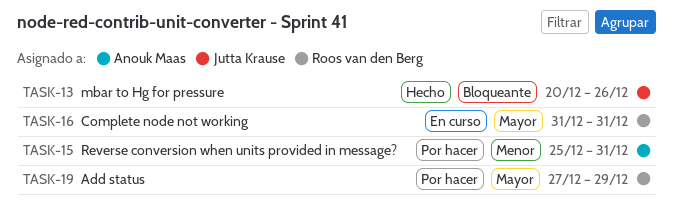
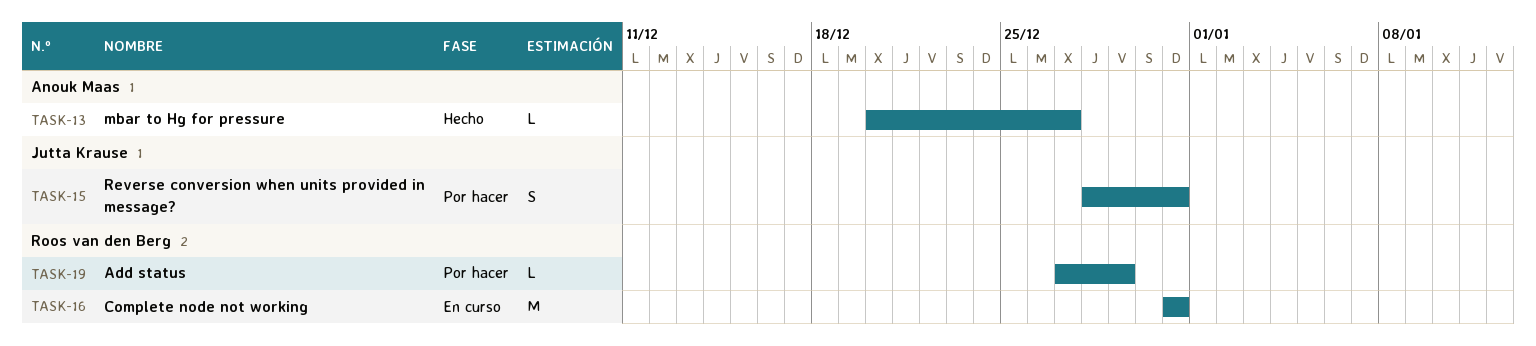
TASK-13, owner: Jutta Krause -> Anouk Maas
TASK-13, due: Dec 26 -> Dec 27
TASK-15, owner: Anouk Maas -> Jutta Krause
TASK-15, start: Dec 25 -> Dec 28

